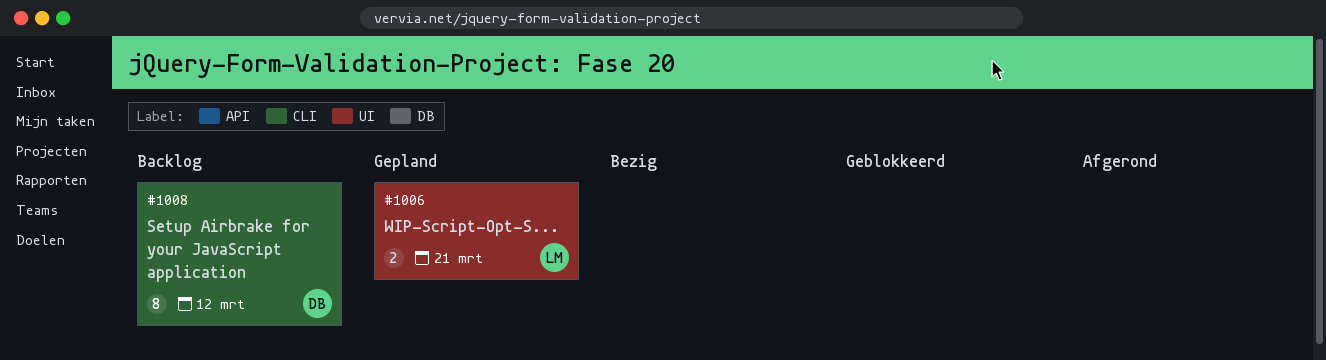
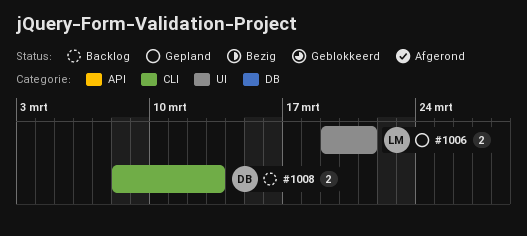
#1008, estimate: 8 -> 2
#1008, due: Mar 12 -> Mar 13

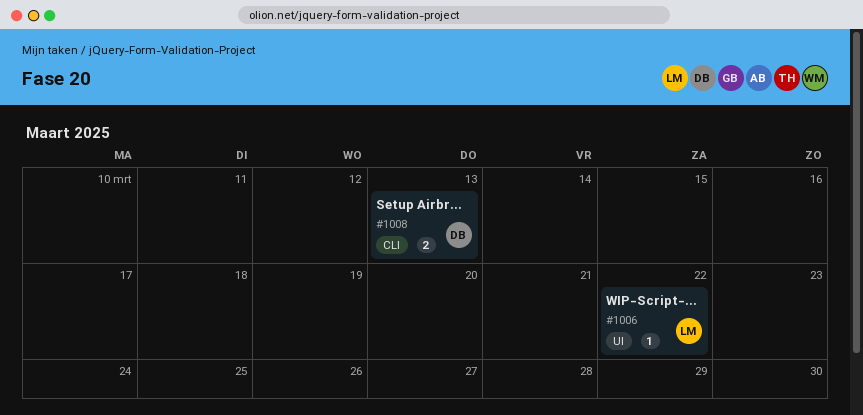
#1006, estimate: 2 -> 1
#1006, due: Mar 21 -> Mar 22

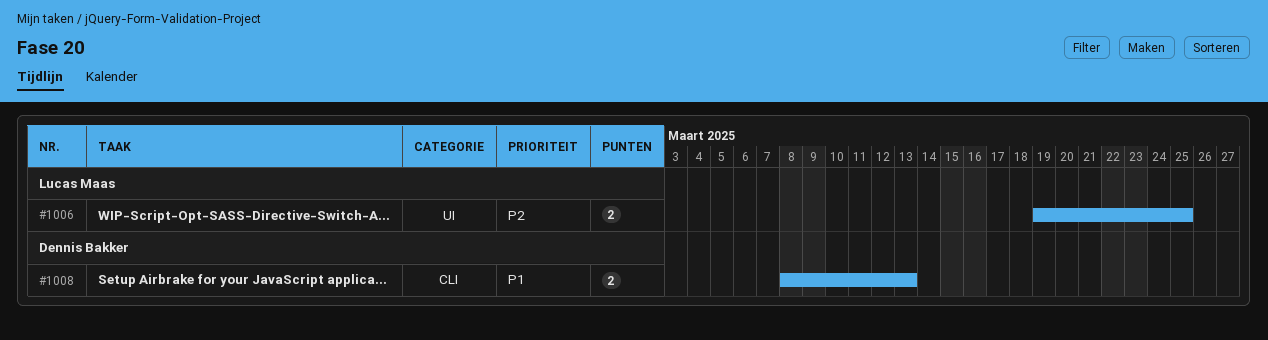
#1006, estimate: 1 -> 2
#1006, due: Mar 22 -> Mar 25

